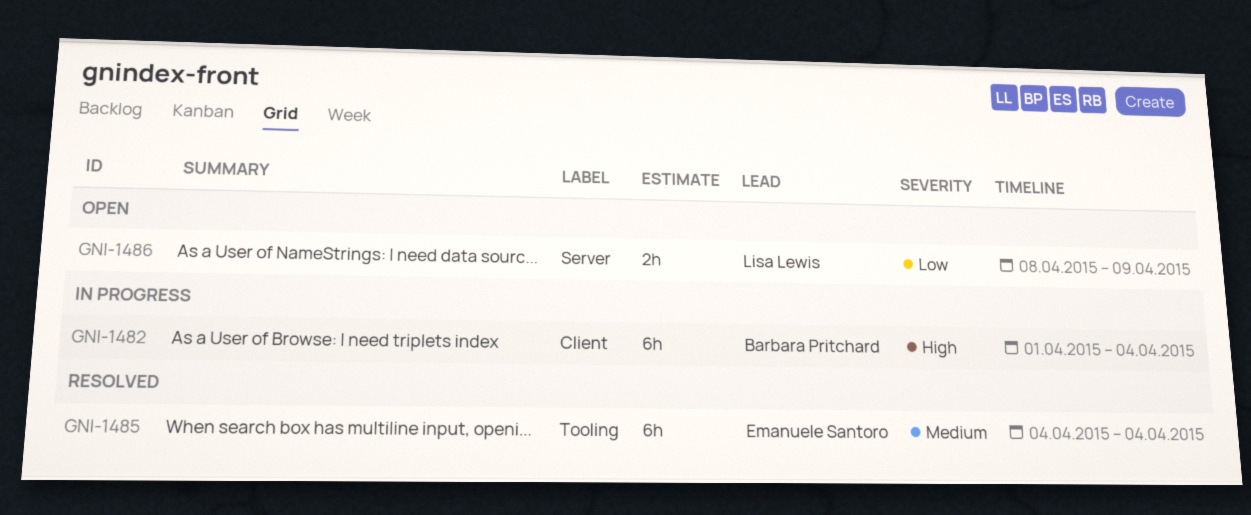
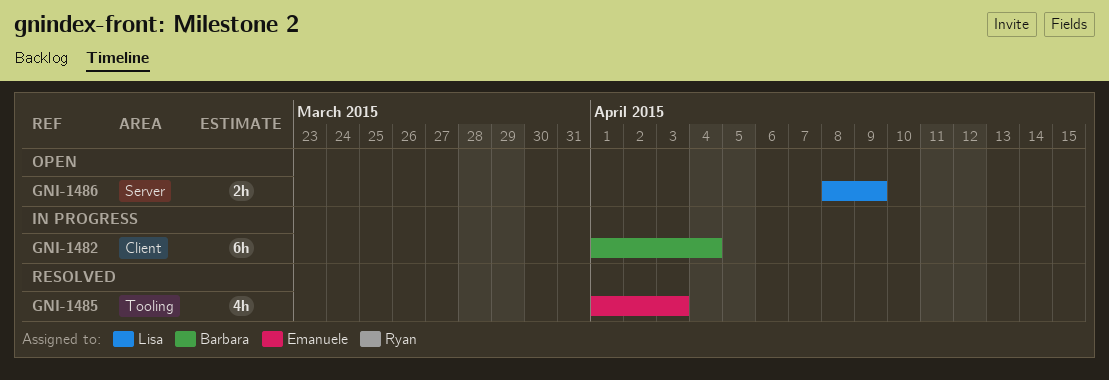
GNI-1485, estimate: 6h -> 4h
GNI-1485, start: Apr 4 -> Apr 1
GNI-1485, due: Apr 4 -> Apr 3

